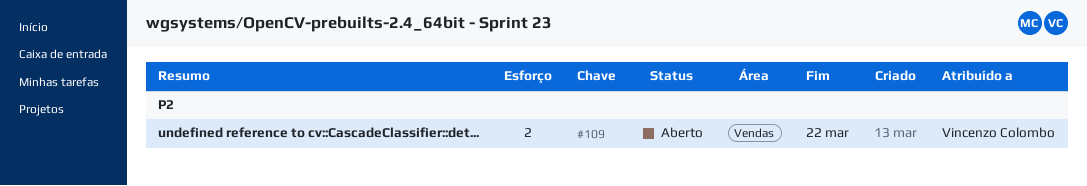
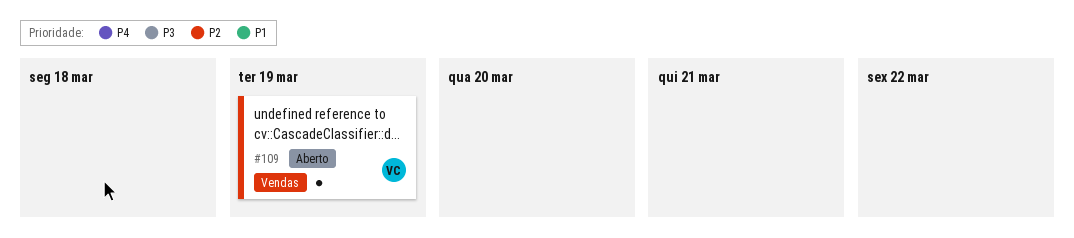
#109, estimate: 2 -> 1
#109, due: Mar 22 -> Mar 19

